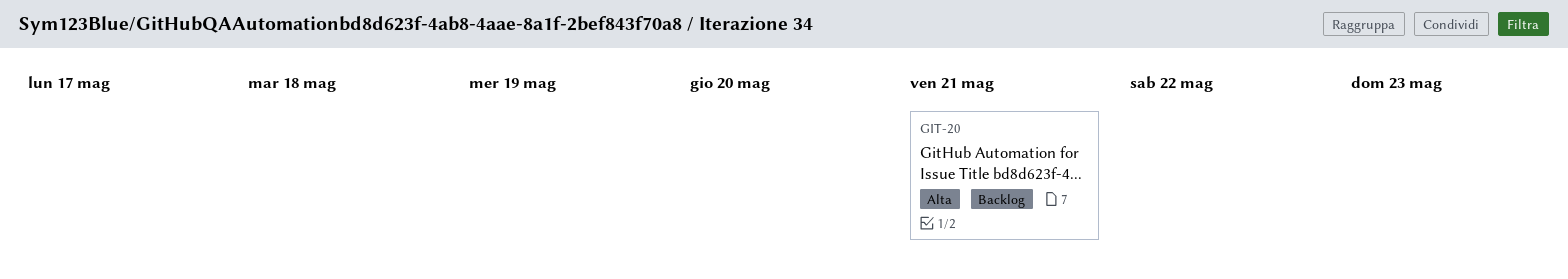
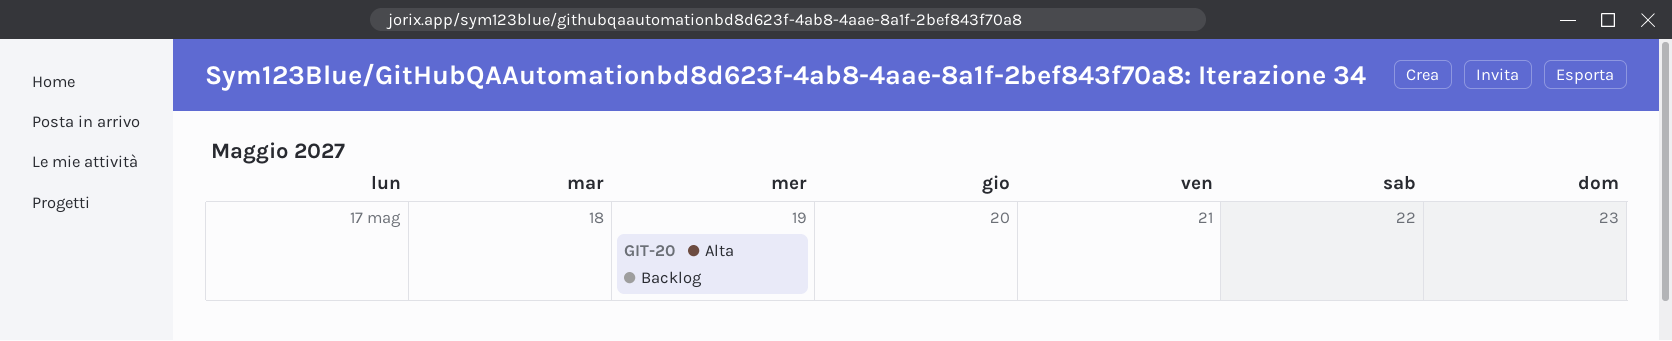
GIT-20, due: May 21 -> May 19

